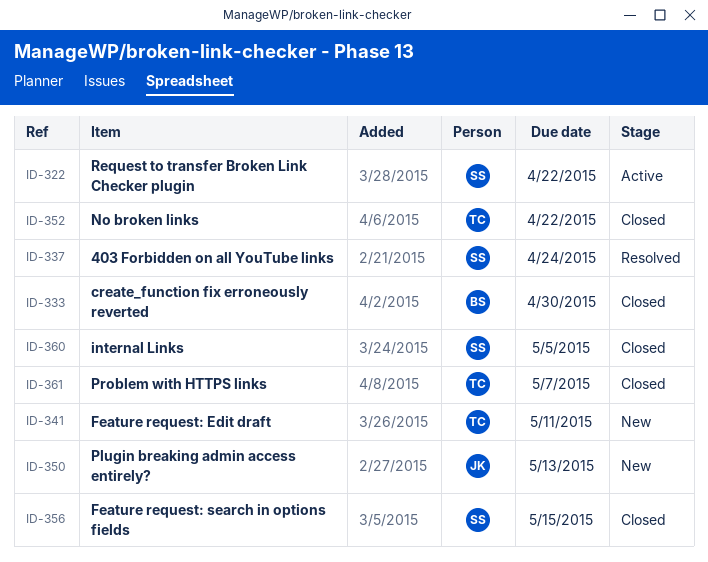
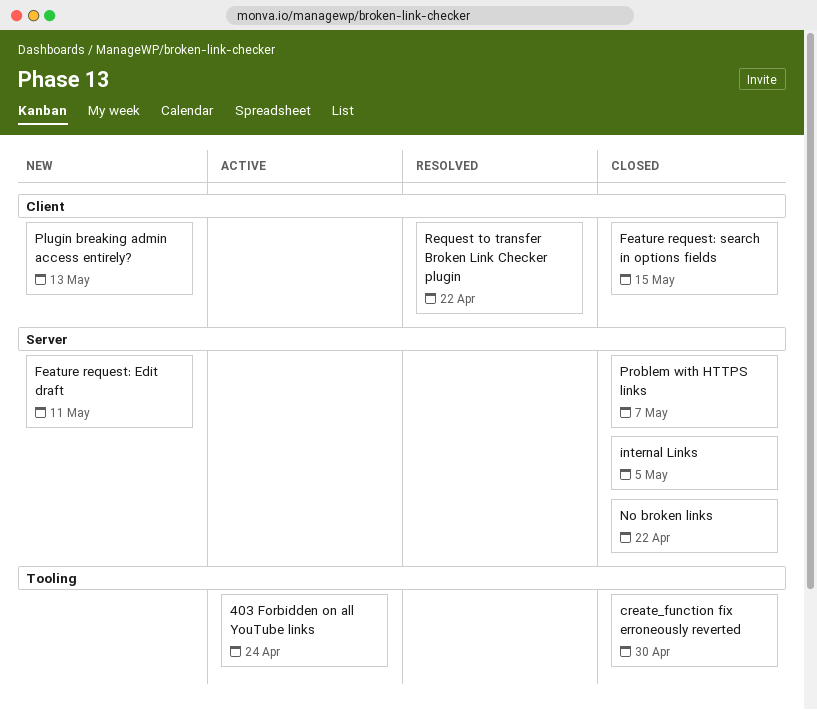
403 Forbidden on all YouTube links, status: Resolved -> Active
Request to transfer Broken Link Checker plugin, status: Active -> Resolved

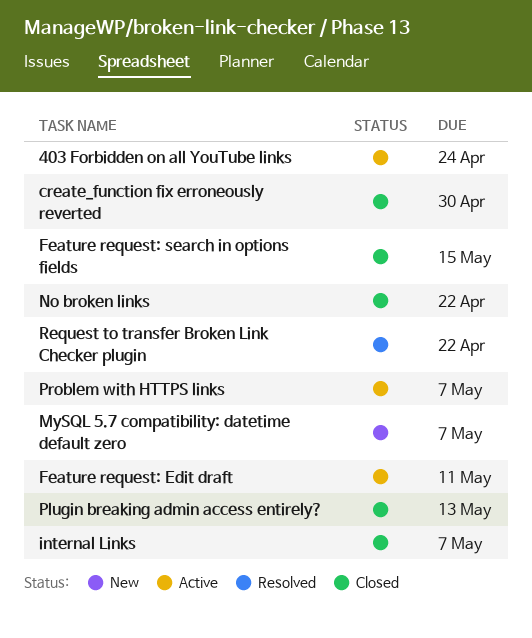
Feature request: Edit draft, status: New -> Active
internal Links, due: May 5 -> May 7
MySQL 5.7 compatibility: datetime default zero: none -> present
Plugin breaking admin access entirely?, status: New -> Closed
Problem with HTTPS links, status: Closed -> Active

